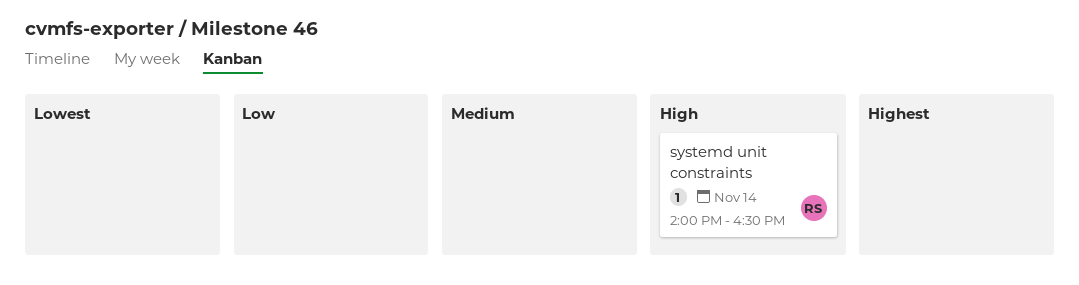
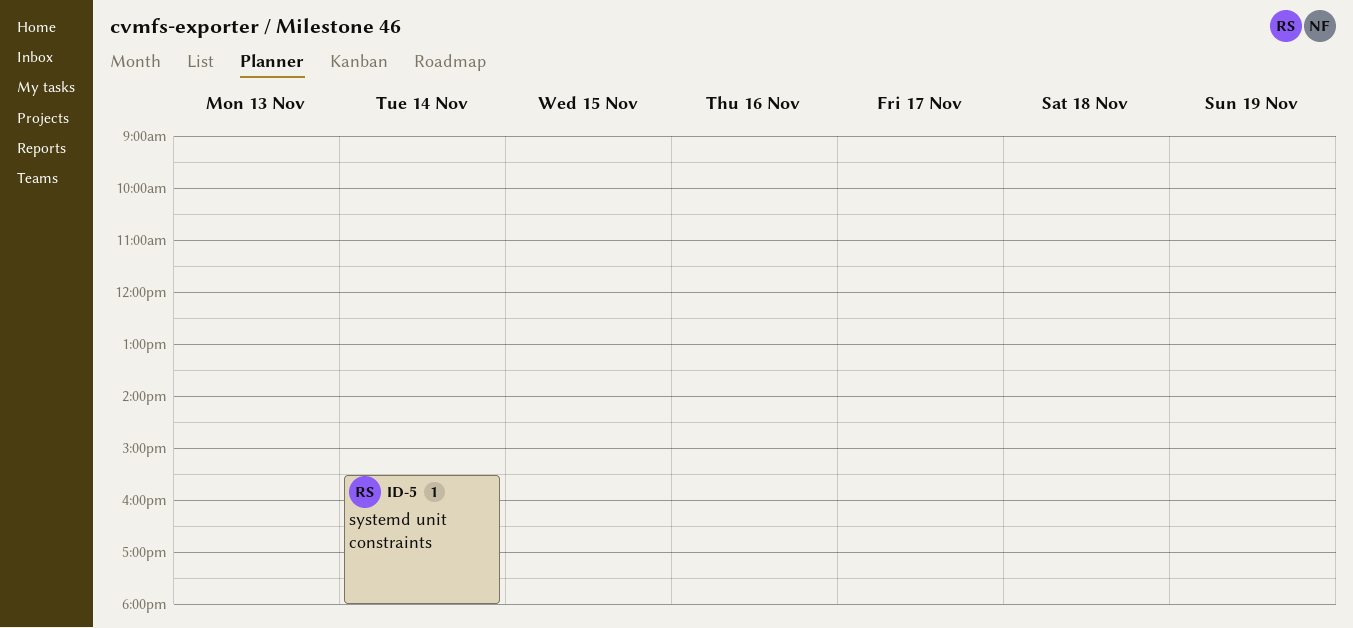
systemd unit constraints, begins: 14:00 -> 15:30
systemd unit constraints, ends: 16:30 -> 18:00

